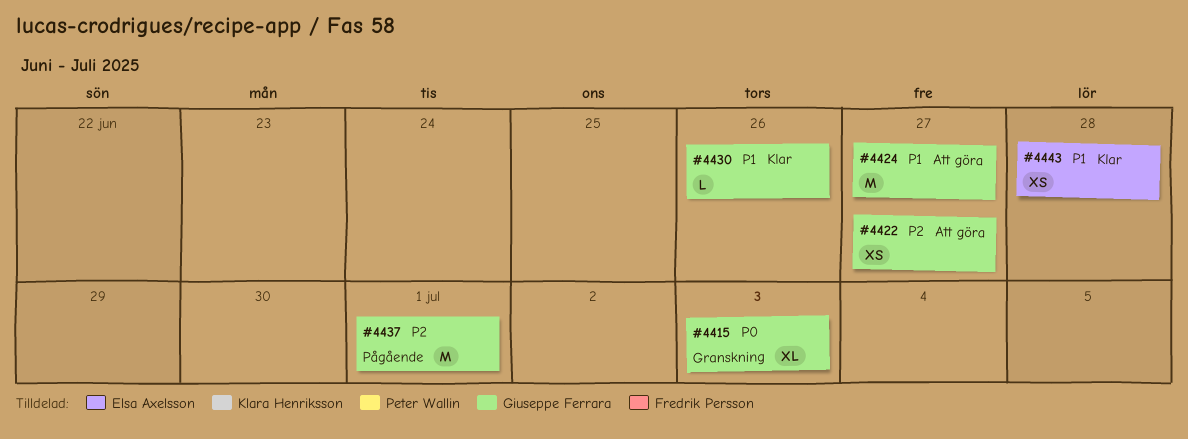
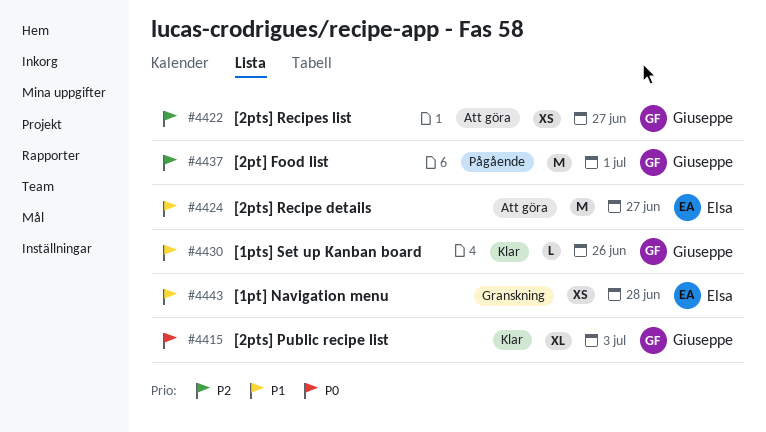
#4415, status: Granskning -> Klar
#4424, owner: Giuseppe Ferrara -> Elsa Axelsson
#4443, status: Klar -> Granskning

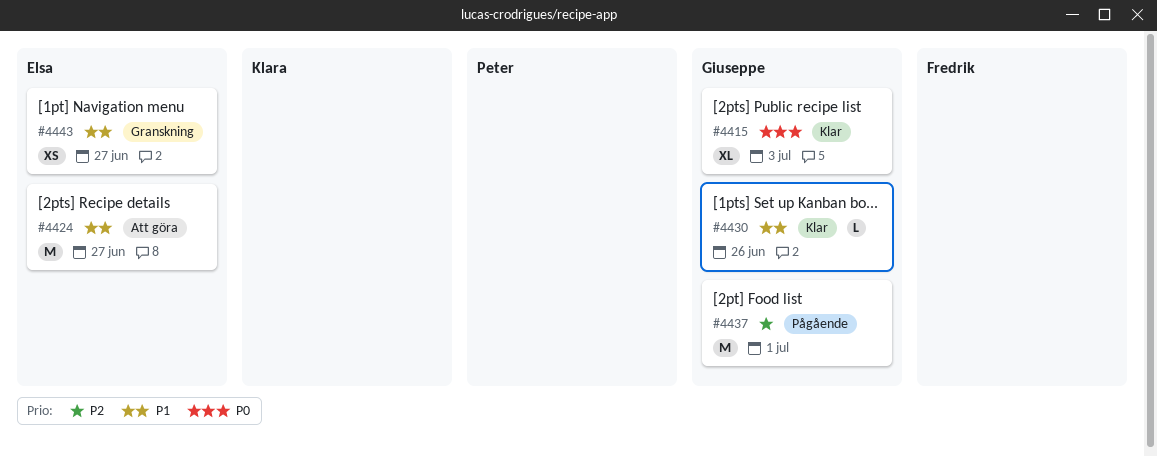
#4422: present -> none
#4443, due: Jun 28 -> Jun 27

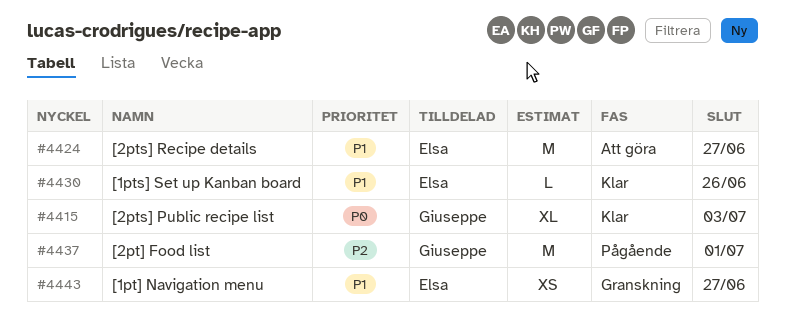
#4430, owner: Giuseppe -> Elsa

